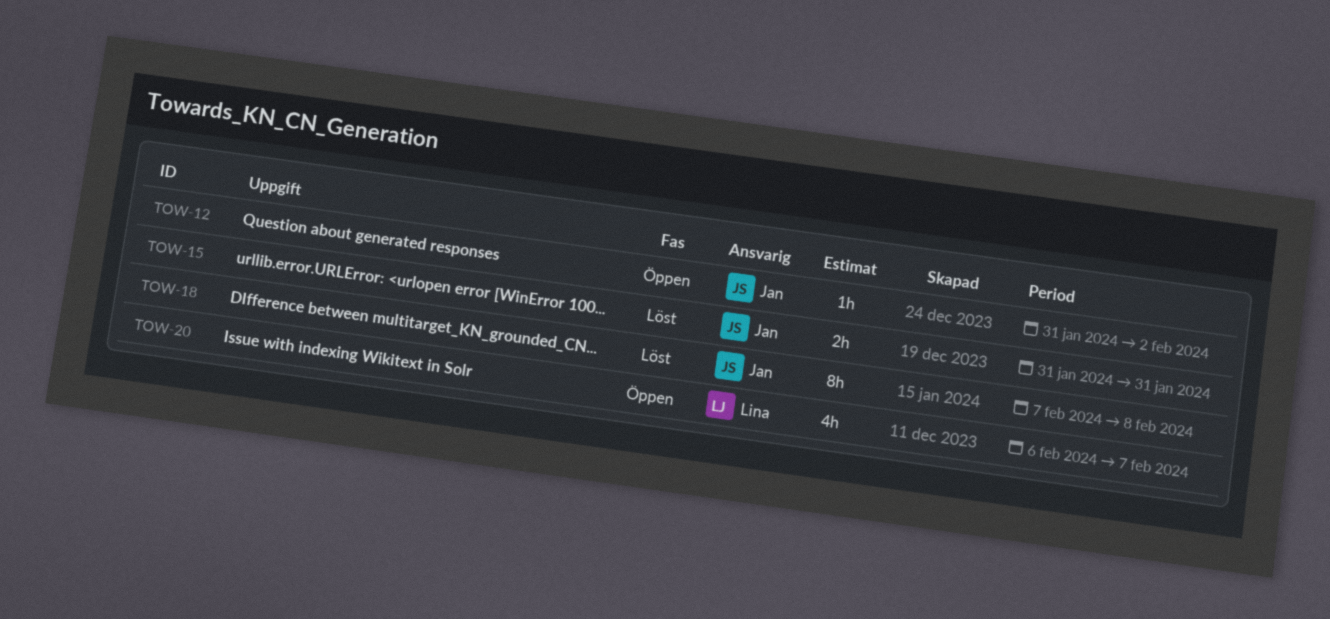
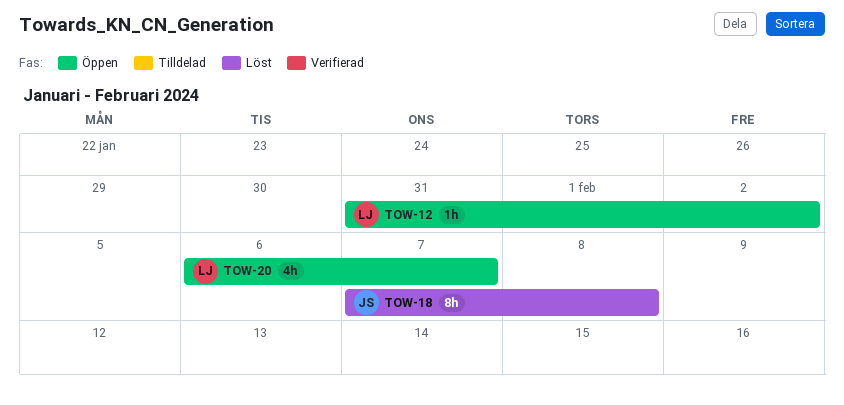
TOW-12, owner: Jan -> Lina
TOW-15: present -> none

